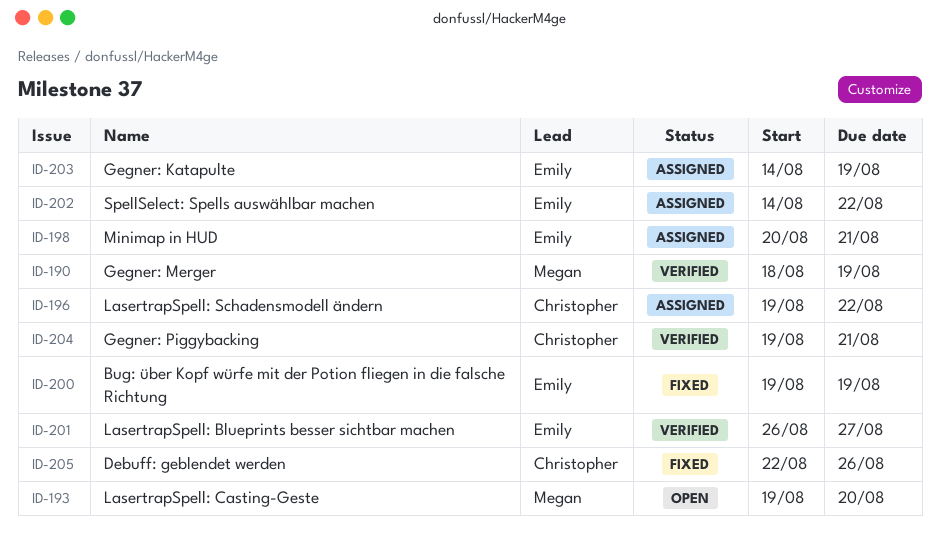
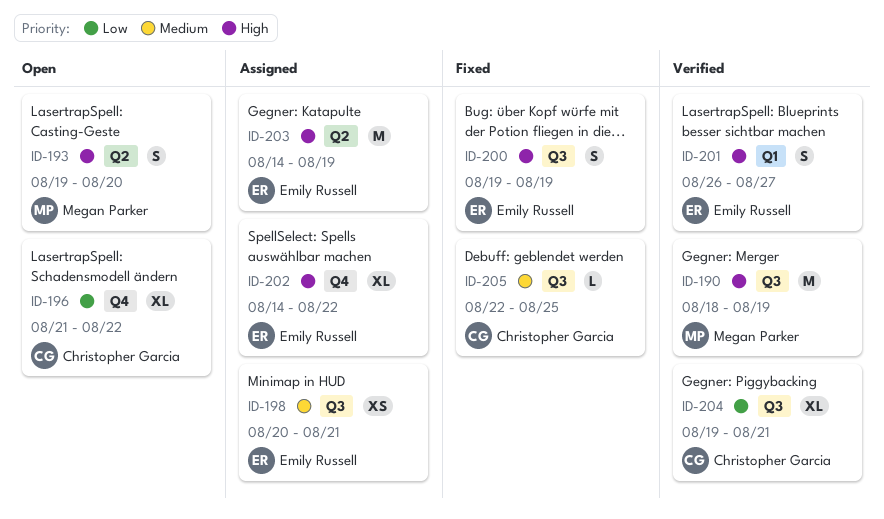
ID-196, status: Assigned -> Open
ID-196, start: Aug 19 -> Aug 21
ID-205, due: Aug 26 -> Aug 25

